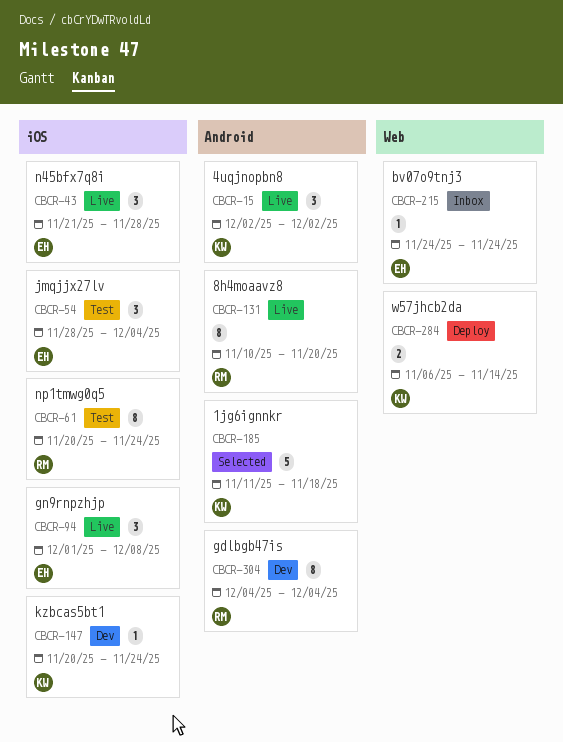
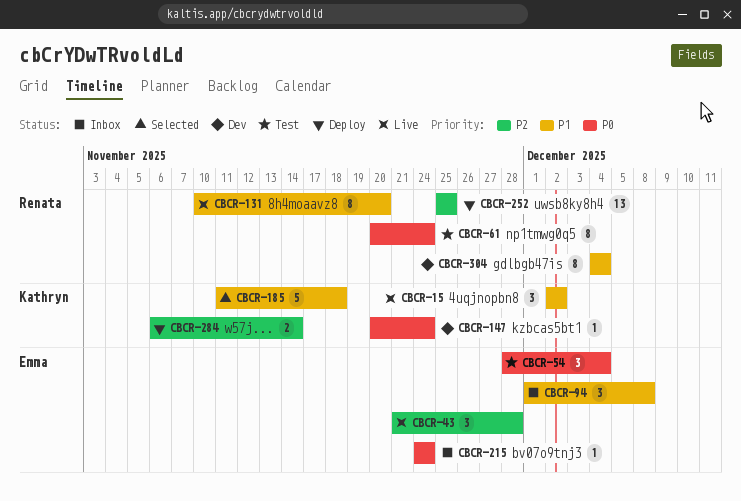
CBCR-94, status: Live -> Inbox
CBCR-252: none -> present

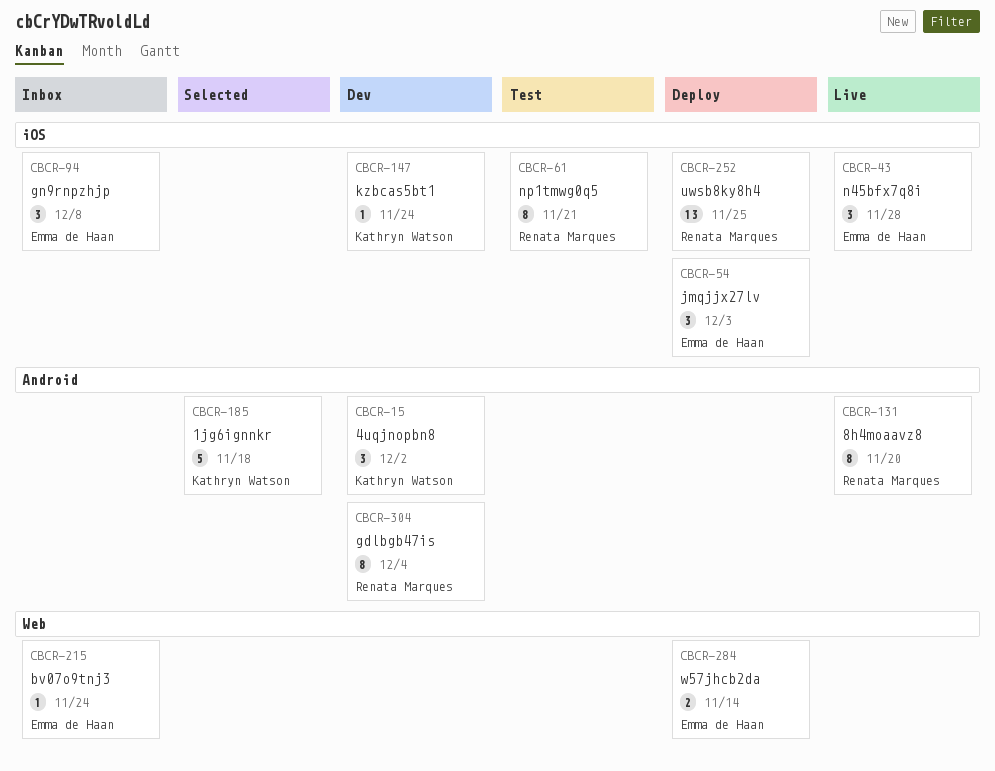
CBCR-15, status: Live -> Dev
CBCR-54, status: Test -> Deploy
CBCR-54, due: Dec 4 -> Dec 3
CBCR-61, due: Nov 24 -> Nov 21
CBCR-284, owner: Kathryn Watson -> Emma de Haan

